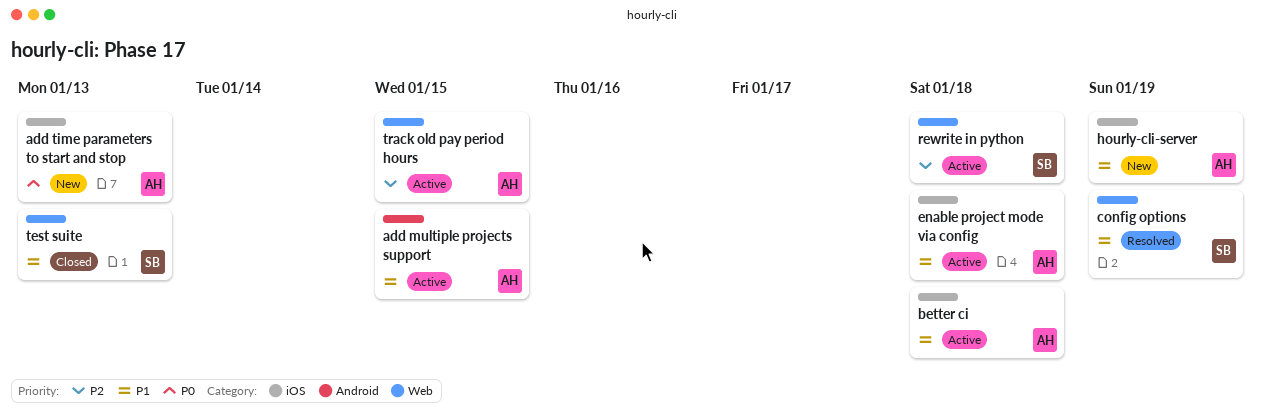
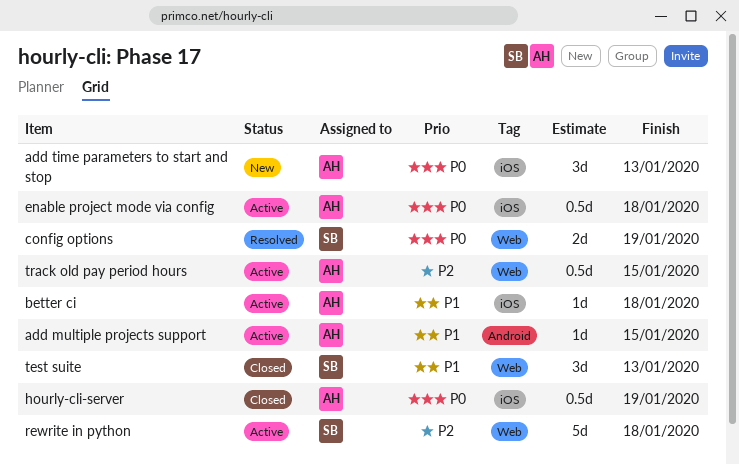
config options, priority: P1 -> P0
enable project mode via config, priority: P1 -> P0
hourly-cli-server, status: New -> Closed
hourly-cli-server, priority: P1 -> P0

